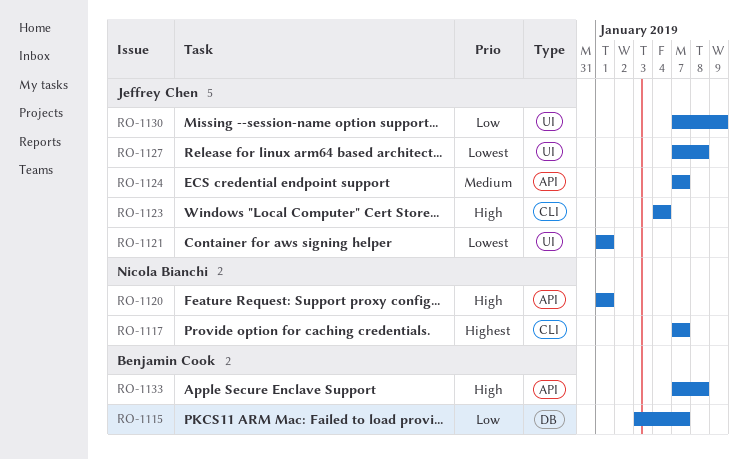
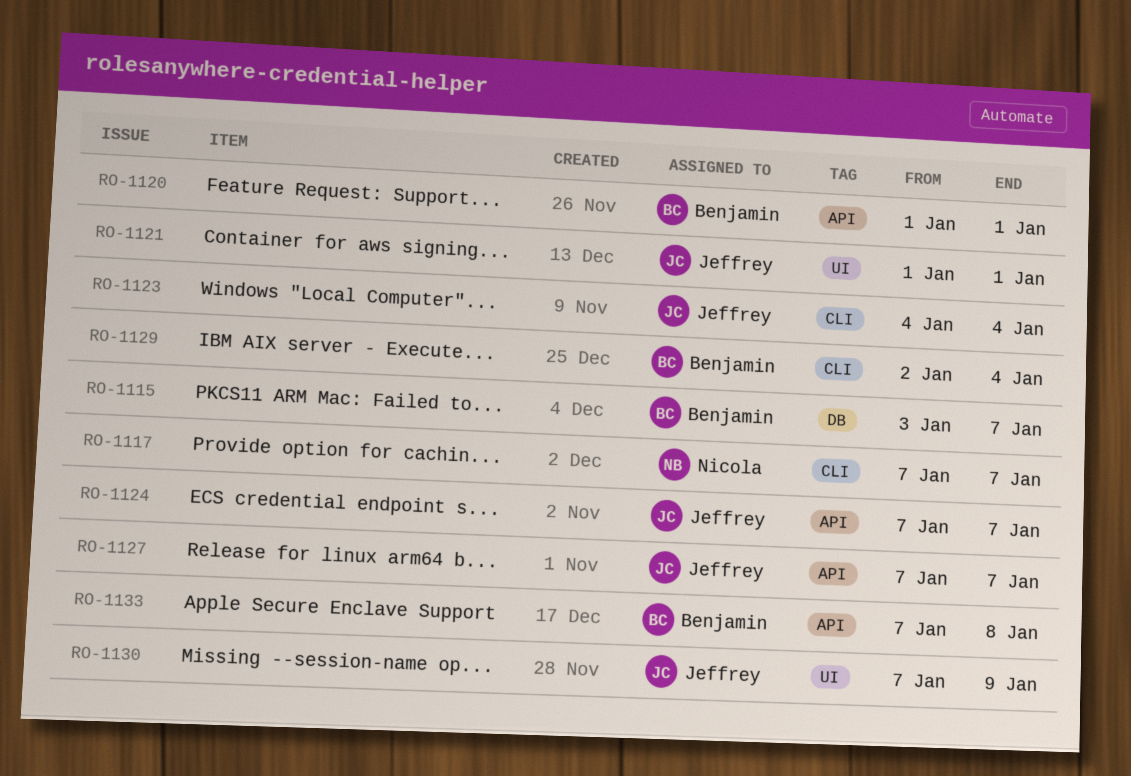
RO-1120, owner: Nicola Bianchi -> Benjamin Cook
RO-1127, label: UI -> API
RO-1127, due: Jan 8 -> Jan 7
RO-1129: none -> present

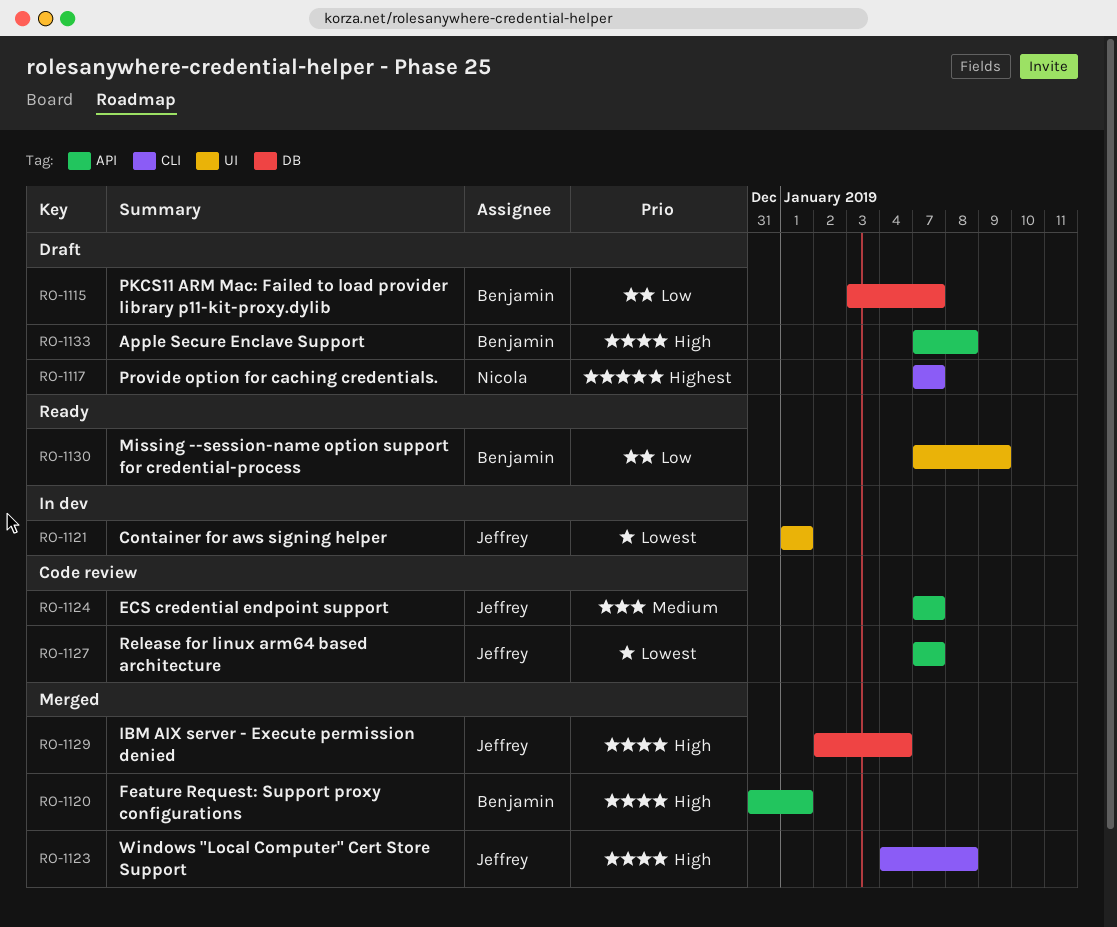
RO-1120, start: Jan 1 -> Dec 31
RO-1123, due: Jan 4 -> Jan 8
RO-1129, owner: Benjamin -> Jeffrey
RO-1129, label: CLI -> DB
RO-1130, owner: Jeffrey -> Benjamin

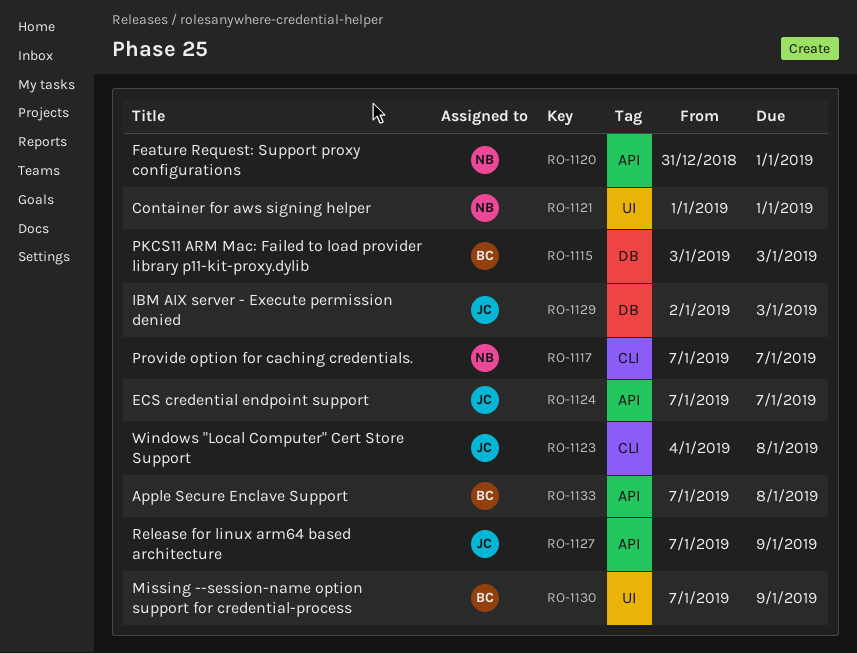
RO-1115, due: Jan 7 -> Jan 3
RO-1120, owner: Benjamin -> Nicola
RO-1121, owner: Jeffrey -> Nicola
RO-1127, due: Jan 7 -> Jan 9
RO-1129, due: Jan 4 -> Jan 3

